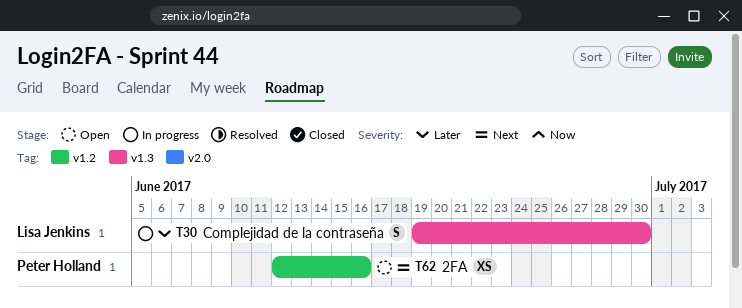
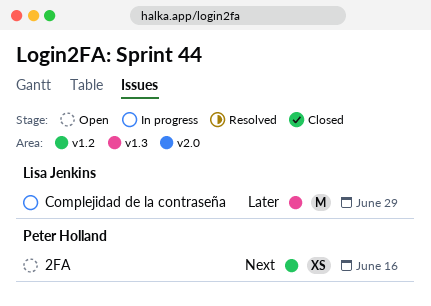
Complejidad de la contraseña, estimate: S -> M
Complejidad de la contraseña, due: Jun 30 -> Jun 29

